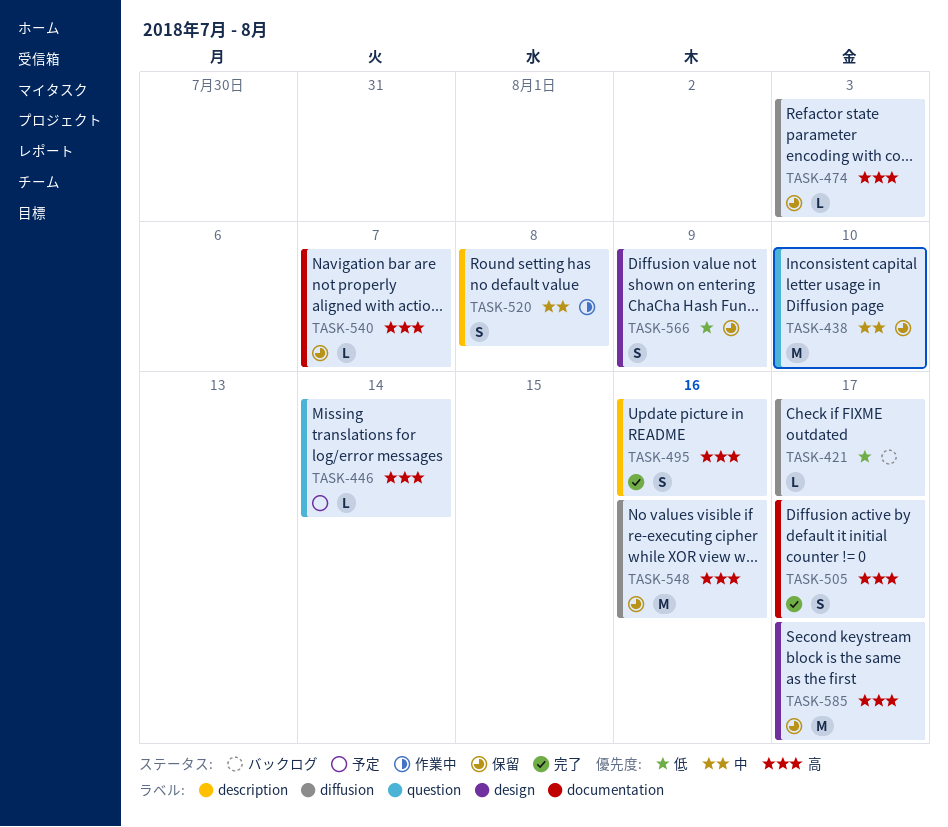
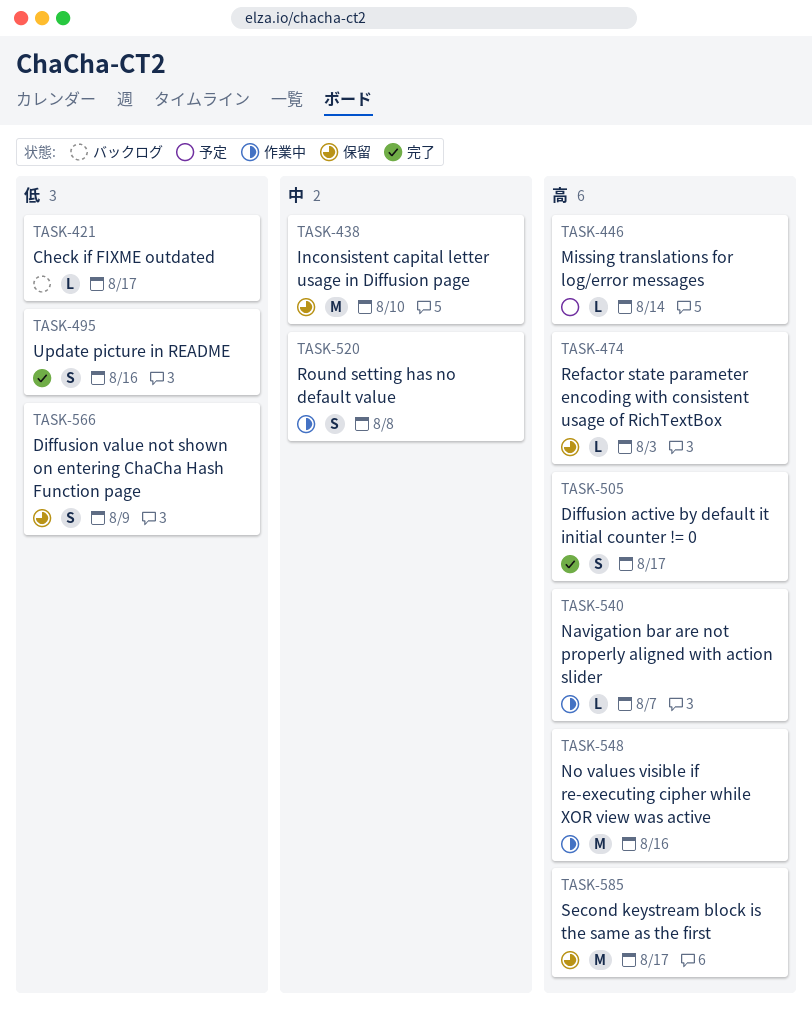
TASK-495, priority: 高 -> 低
TASK-540, status: 保留 -> 作業中
TASK-548, status: 保留 -> 作業中

